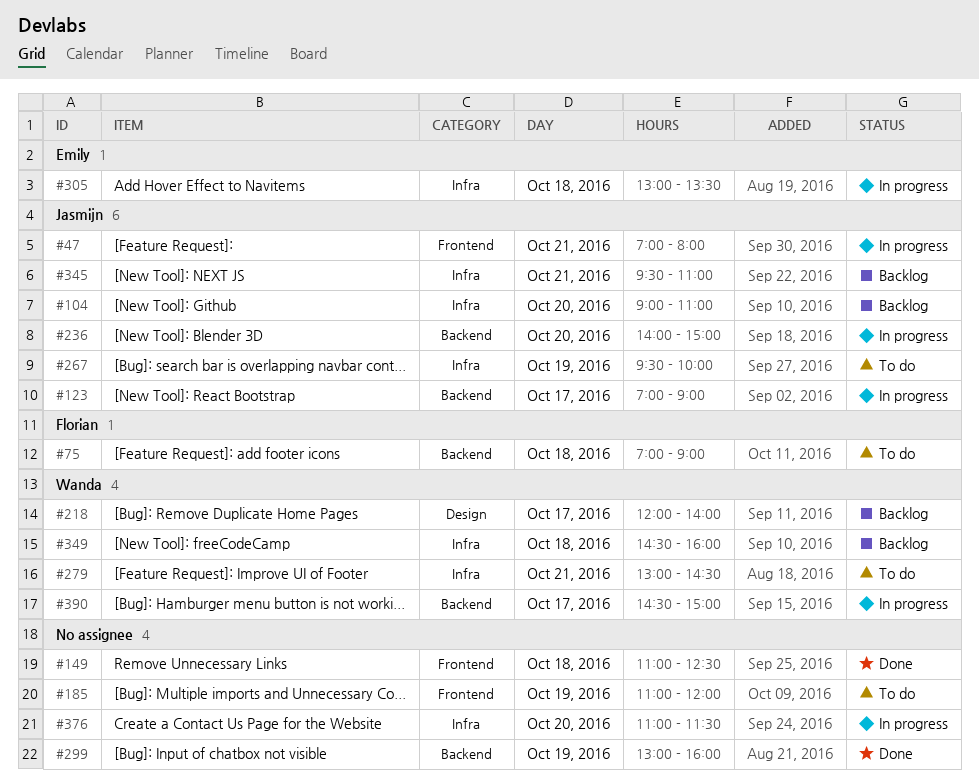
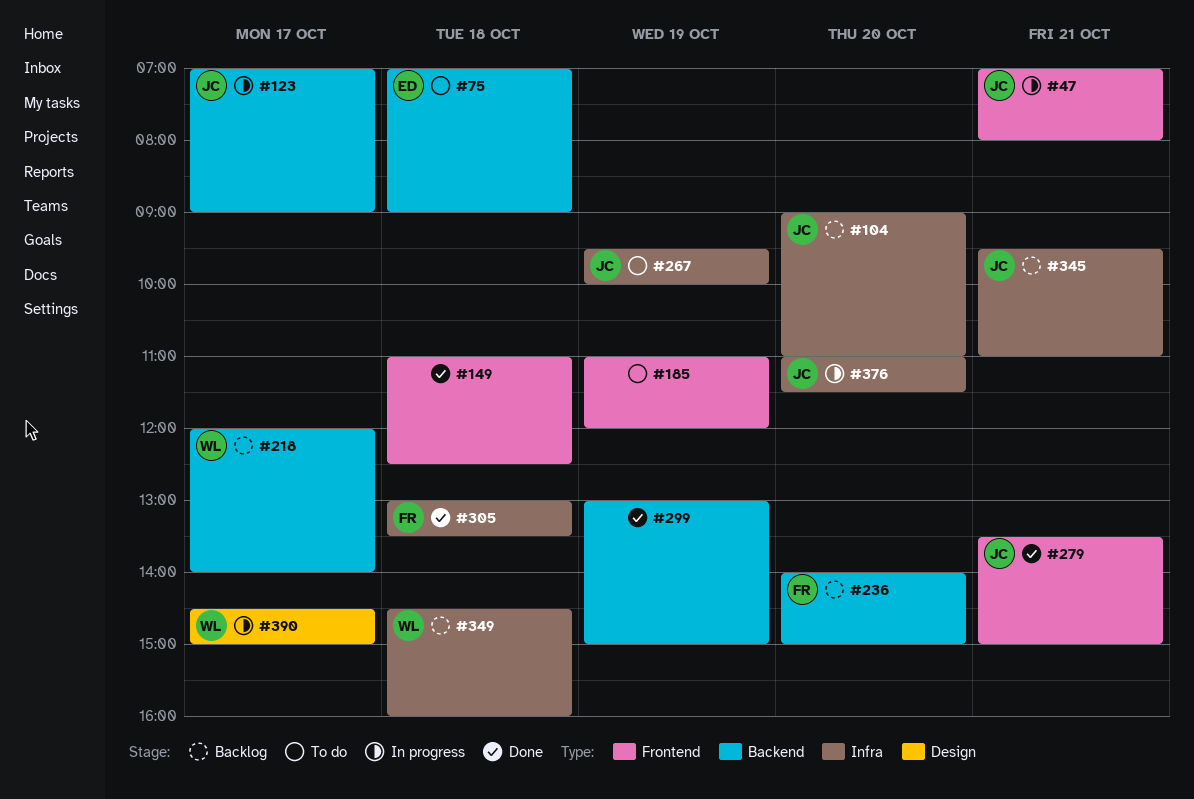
#75, owner: Florian -> Emily
#218, label: Design -> Backend
#236, status: In progress -> Backlog
#236, owner: Jasmijn -> Florian
#279, status: To do -> Done
#279, owner: Wanda -> Jasmijn
#279, label: Infra -> Frontend
#279, begins: 13:00 -> 13:30
#279, ends: 14:30 -> 15:00
#299, ends: 16:00 -> 15:00
#305, status: In progress -> Done
#305, owner: Emily -> Florian
#376, owner: none -> Jasmijn
#390, label: Backend -> Design

